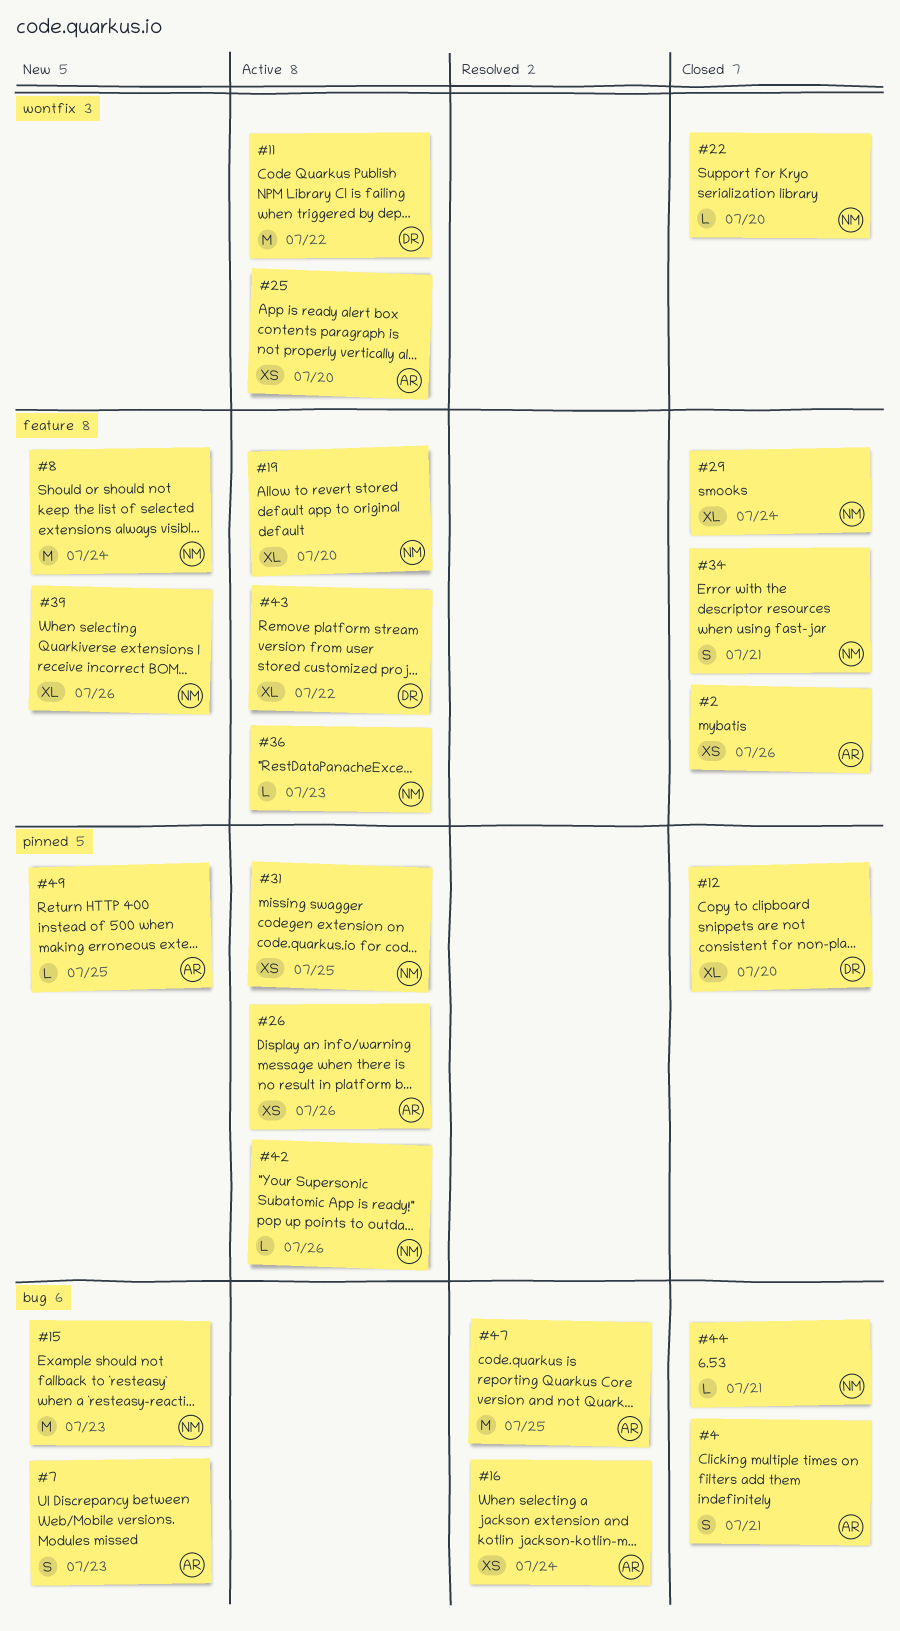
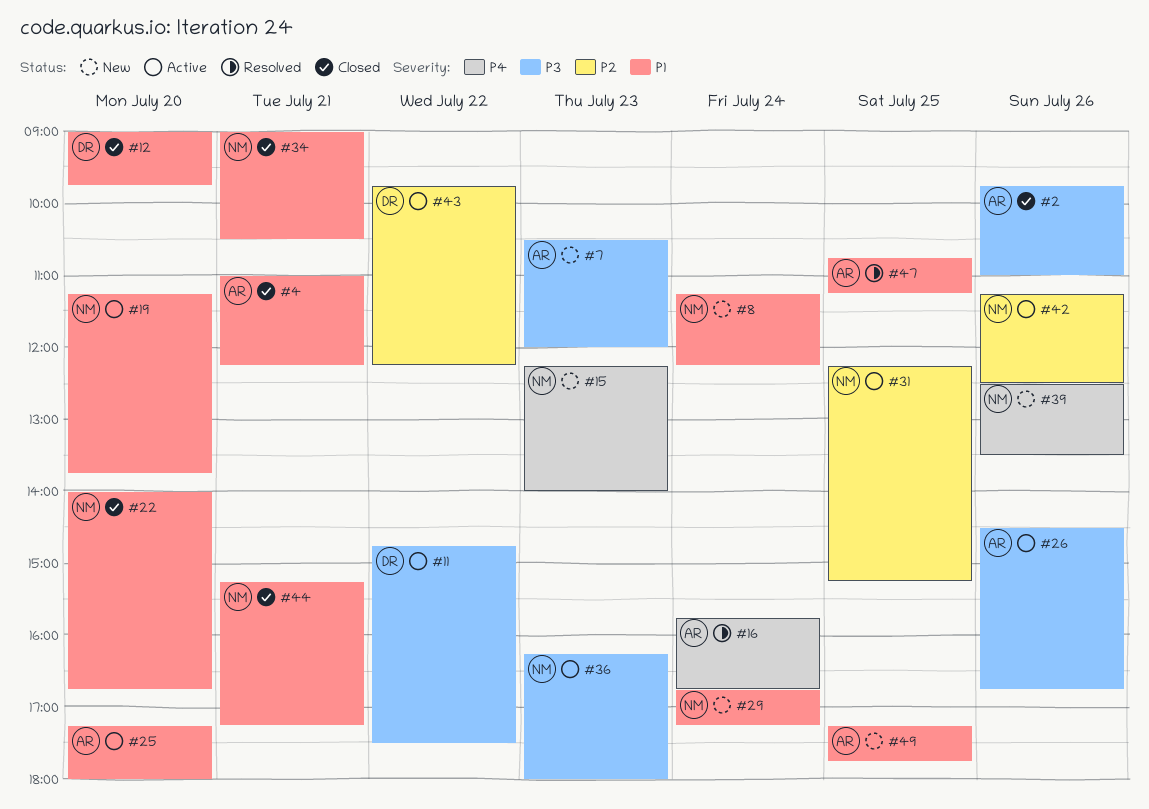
#29, status: Closed -> New

